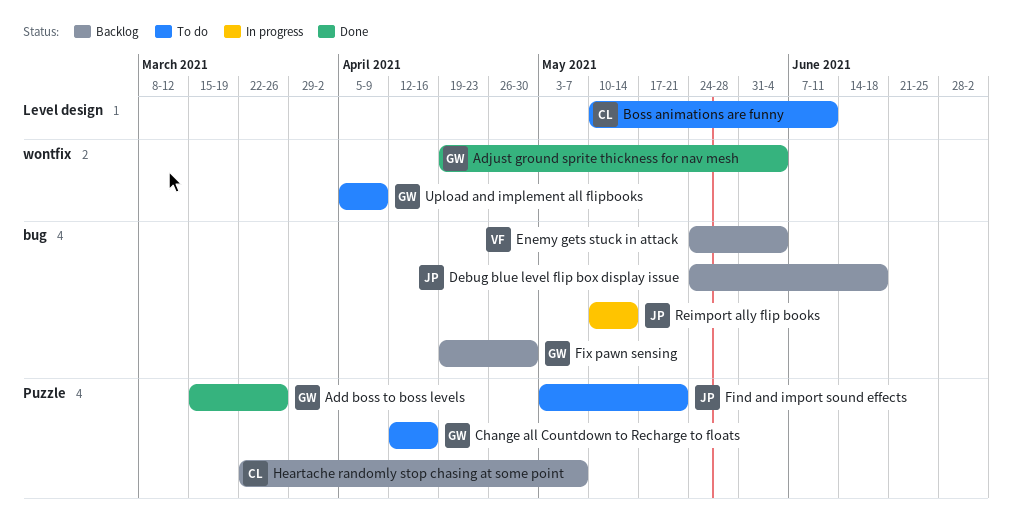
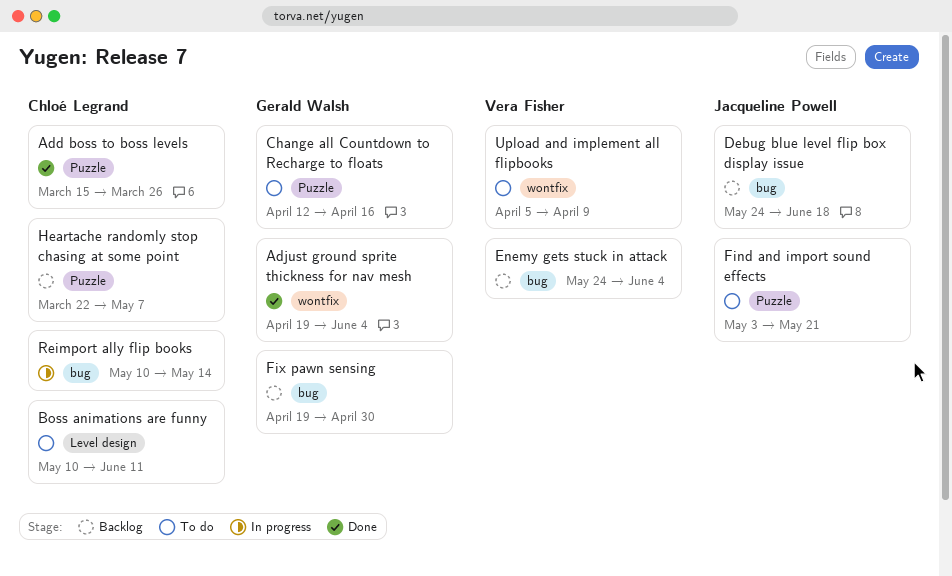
Add boss to boss levels, owner: Gerald Walsh -> Chloé Legrand
Reimport ally flip books, owner: Jacqueline Powell -> Chloé Legrand
Upload and implement all flipbooks, owner: Gerald Walsh -> Vera Fisher

